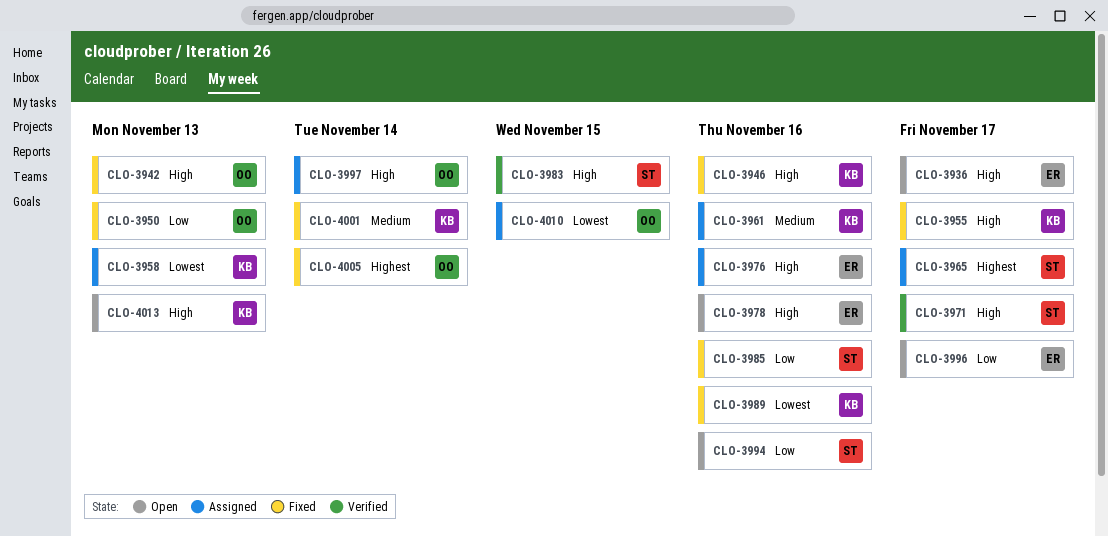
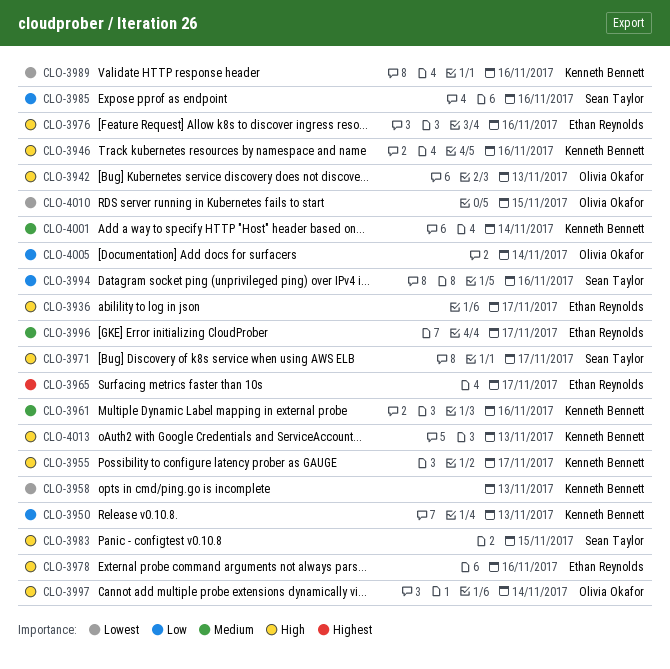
CLO-3950, owner: Olivia Okafor -> Kenneth Bennett
CLO-3965, owner: Sean Taylor -> Ethan Reynolds
CLO-3996, priority: Low -> Medium
CLO-4005, priority: Highest -> Low

